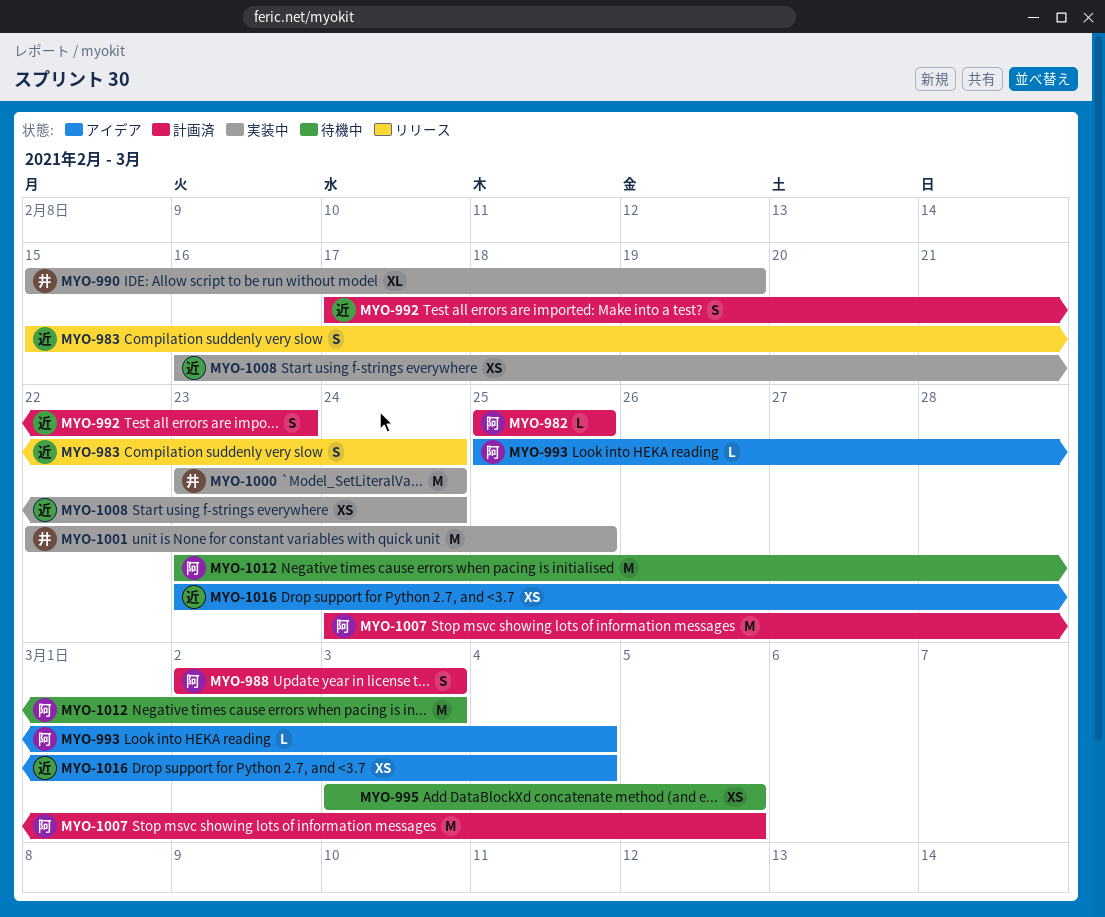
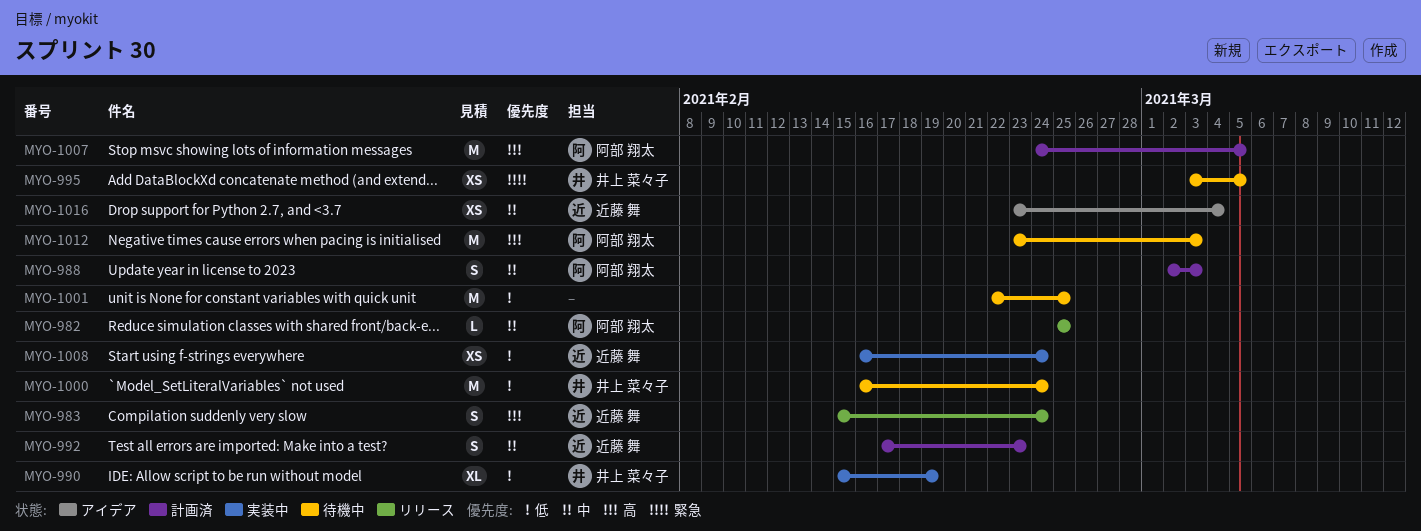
MYO-982, status: 計画済 -> リリース
MYO-993: present -> none
MYO-995, owner: none -> 井上 菜々子
MYO-1000, status: 実装中 -> 待機中
MYO-1000, start: Feb 23 -> Feb 16
MYO-1001, status: 実装中 -> 待機中
MYO-1001, owner: 井上 菜々子 -> none

